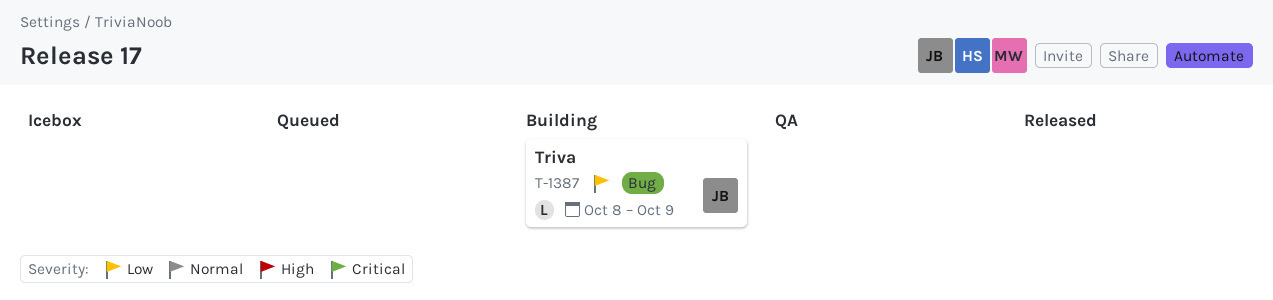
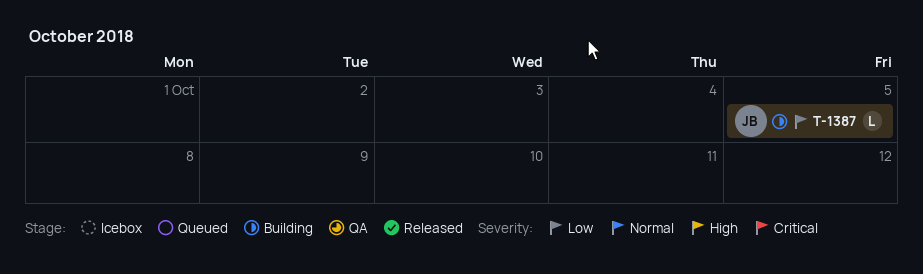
T-1387, start: Oct 8 -> Oct 5
T-1387, due: Oct 9 -> Oct 5

